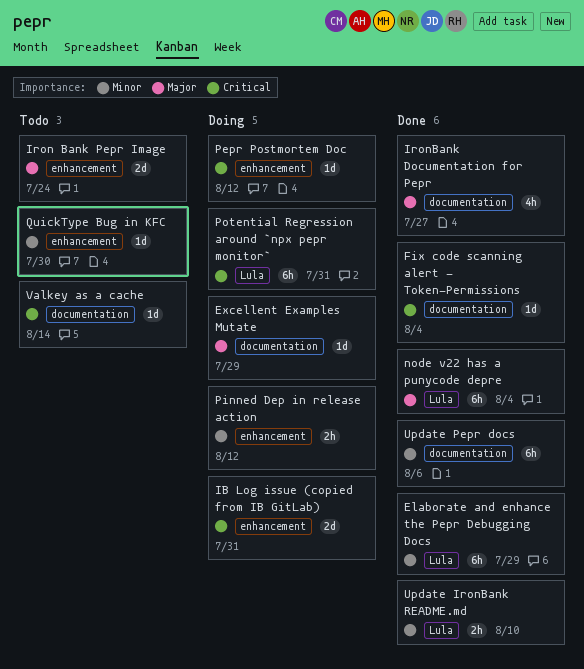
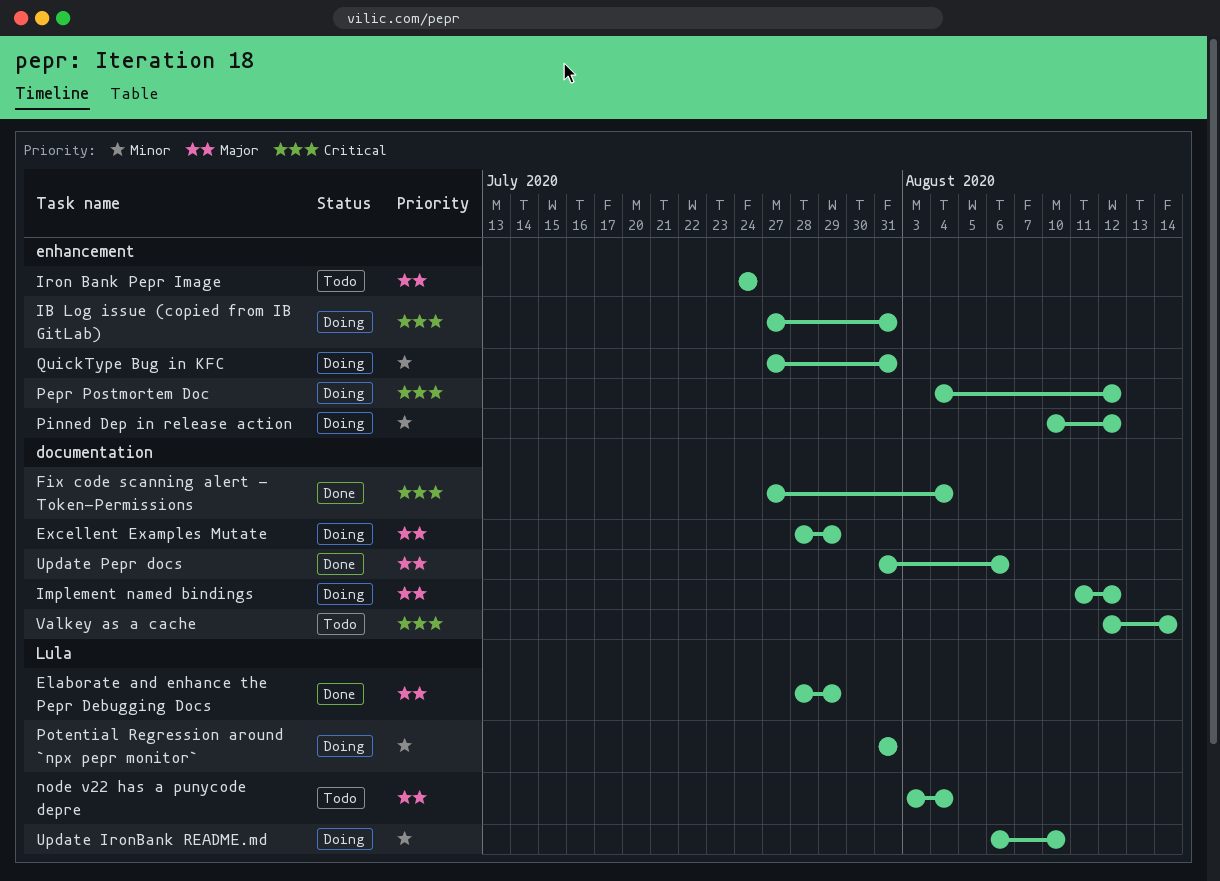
Elaborate and enhance the Pepr Debugging Docs, priority: Minor -> Major
Implement named bindings: none -> present
IronBank Documentation for Pepr: present -> none
node v22 has a punycode depre, status: Done -> Todo
Potential Regression around `npx pepr monitor`, priority: Critical -> Minor
QuickType Bug in KFC, status: Todo -> Doing
QuickType Bug in KFC, due: Jul 30 -> Jul 31
Update IronBank README.md, status: Done -> Doing
Update Pepr docs, priority: Minor -> Major

